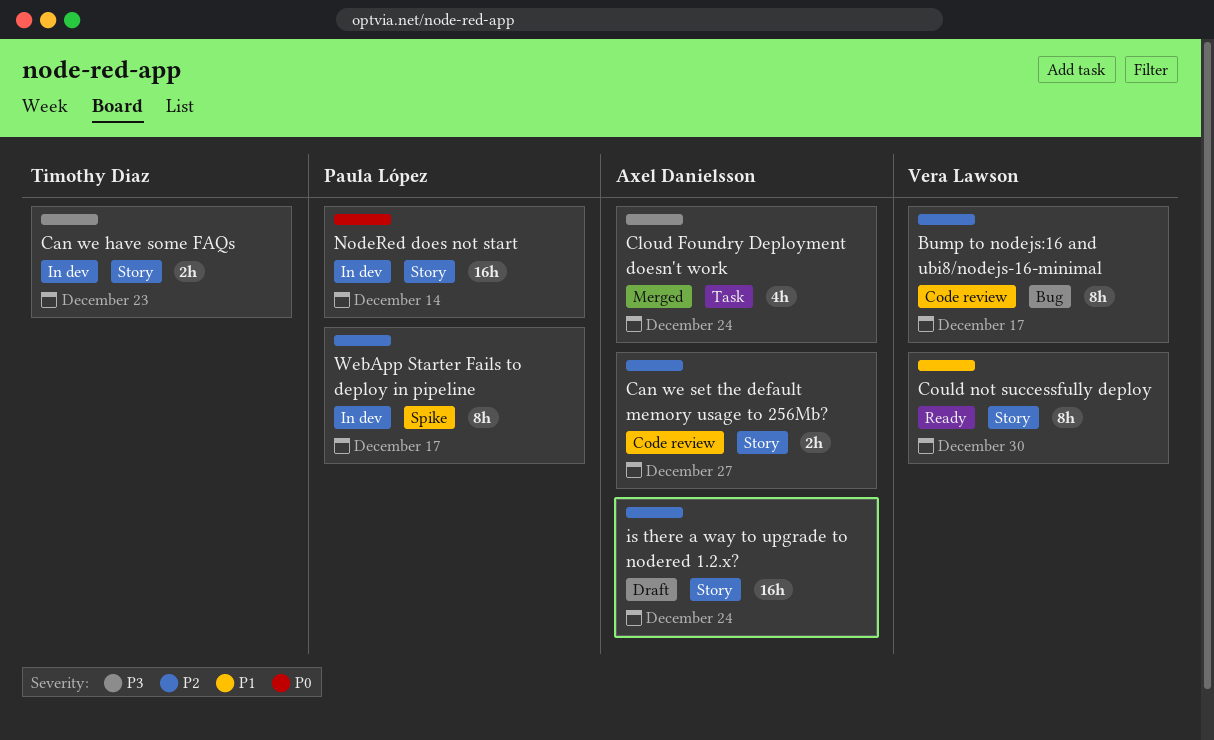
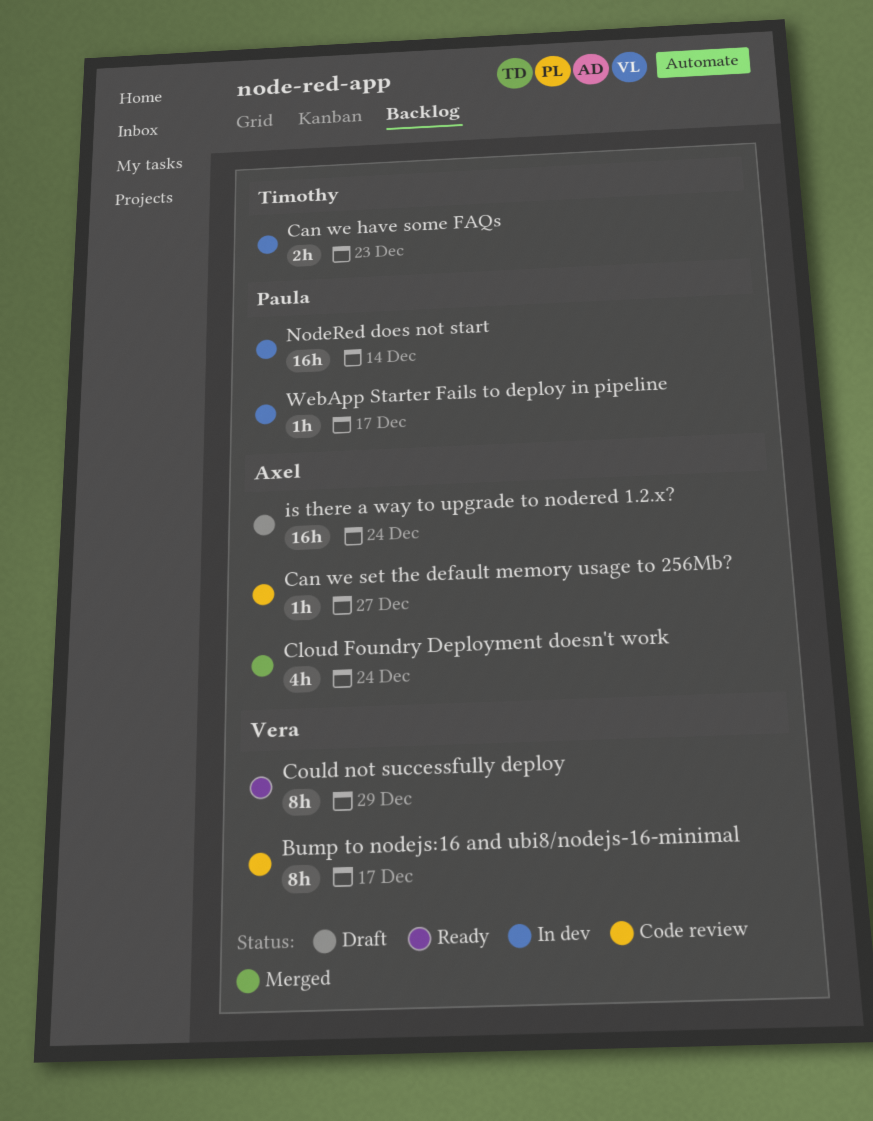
Can we set the default memory usage to 256Mb?, estimate: 2h -> 1h
Could not successfully deploy, due: Dec 30 -> Dec 29
WebApp Starter Fails to deploy in pipeline, estimate: 8h -> 1h

